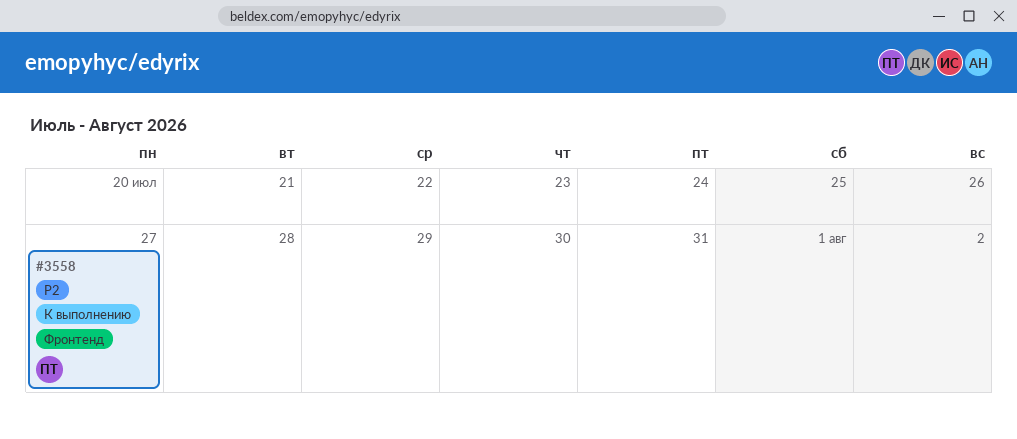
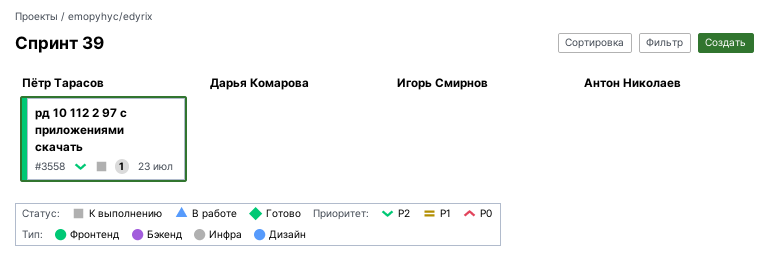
#3558, due: Jul 27 -> Jul 23

